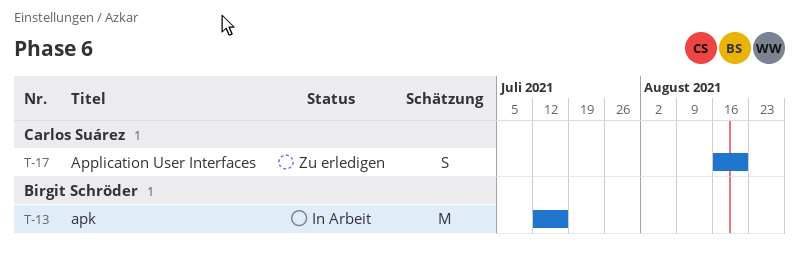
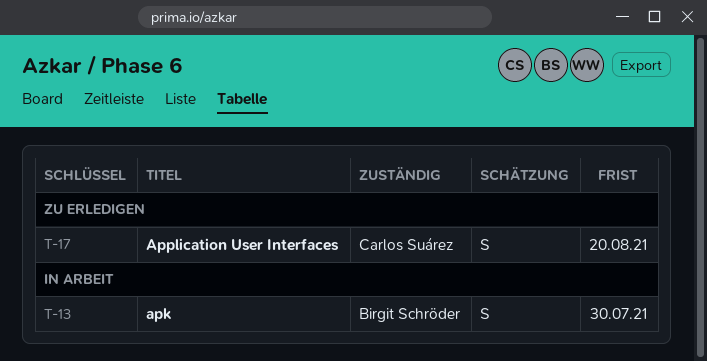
T-13, estimate: M -> S
T-13, due: Jul 16 -> Jul 30

